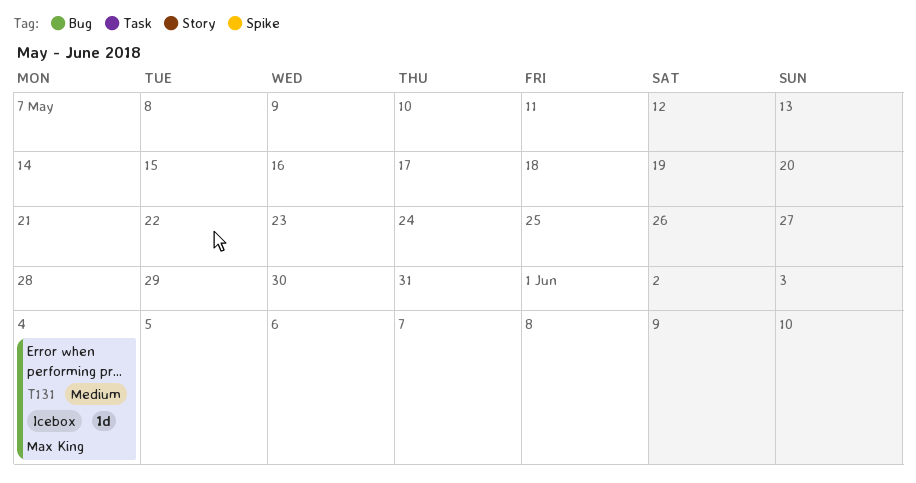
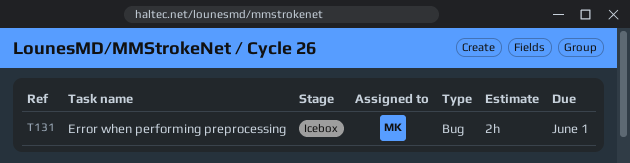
T131, estimate: 1d -> 2h
T131, due: Jun 4 -> Jun 1

